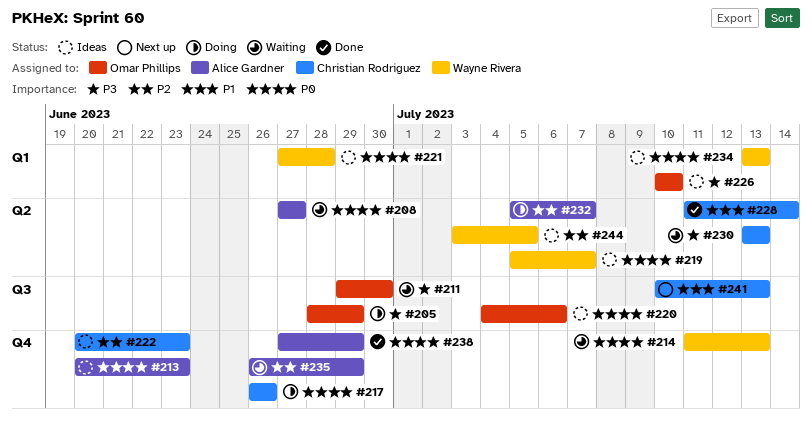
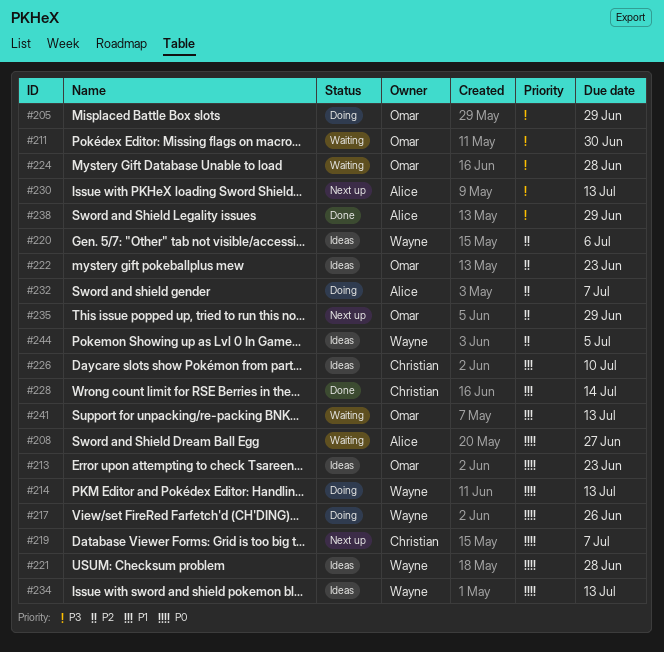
#213, owner: Alice Gardner -> Omar Phillips
#214, status: Waiting -> Doing
#217, owner: Christian Rodriguez -> Wayne Rivera
#219, status: Ideas -> Next up
#219, owner: Wayne Rivera -> Christian Rodriguez
#220, owner: Omar Phillips -> Wayne Rivera
#220, priority: P0 -> P2
#222, owner: Christian Rodriguez -> Omar Phillips
#224: none -> present
#226, owner: Omar Phillips -> Christian Rodriguez
#226, priority: P3 -> P1
#230, status: Waiting -> Next up
#230, owner: Christian Rodriguez -> Alice Gardner
#235, status: Waiting -> Next up
#235, owner: Alice Gardner -> Omar Phillips
#238, priority: P0 -> P3
#241, status: Next up -> Waiting
#241, owner: Christian Rodriguez -> Omar Phillips

